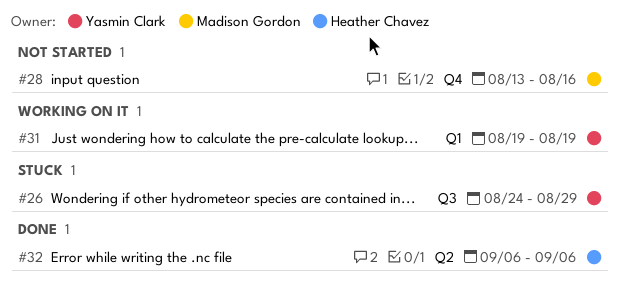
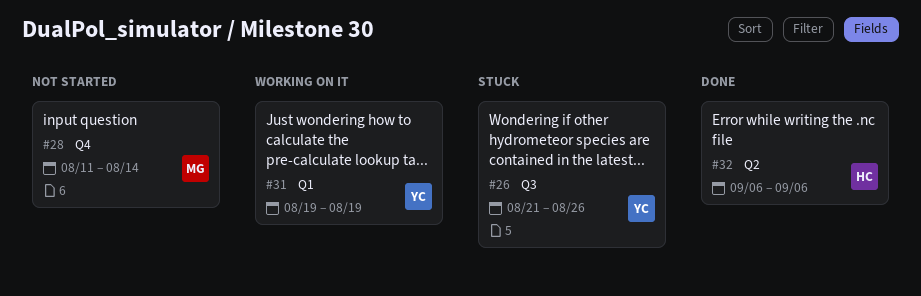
#26, start: Aug 24 -> Aug 21
#26, due: Aug 29 -> Aug 26
#28, start: Aug 13 -> Aug 11
#28, due: Aug 16 -> Aug 14

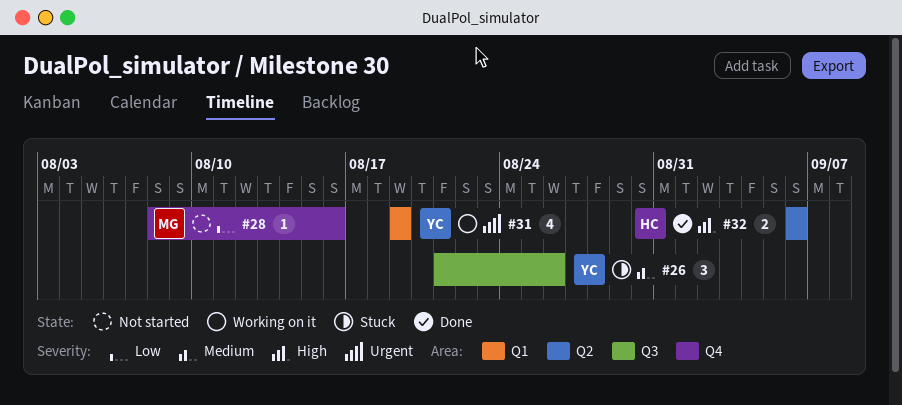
#28, start: Aug 11 -> Aug 8
#28, due: Aug 14 -> Aug 16

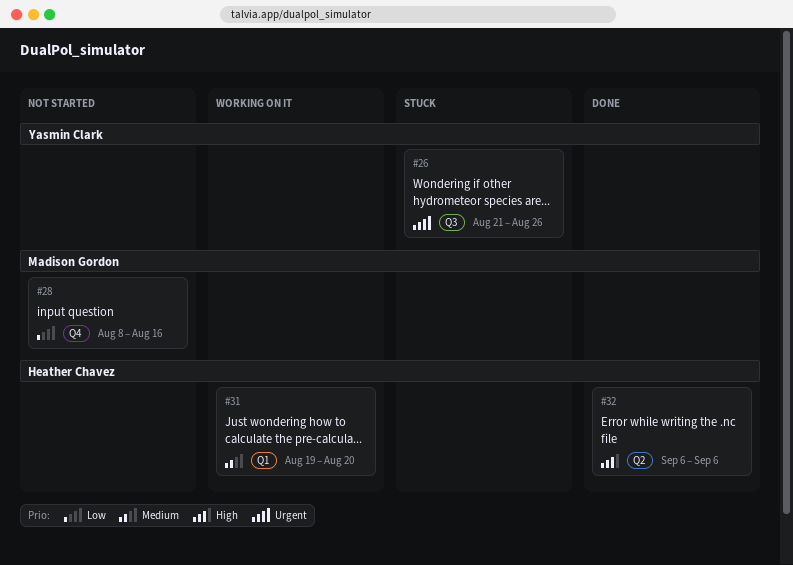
#26, priority: Medium -> Urgent
#31, owner: Yasmin Clark -> Heather Chavez
#31, priority: Urgent -> Medium
#31, due: Aug 19 -> Aug 20

